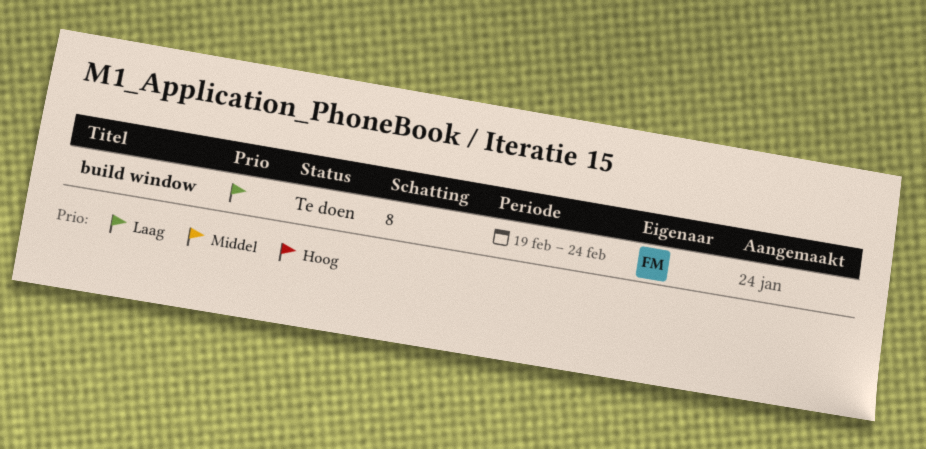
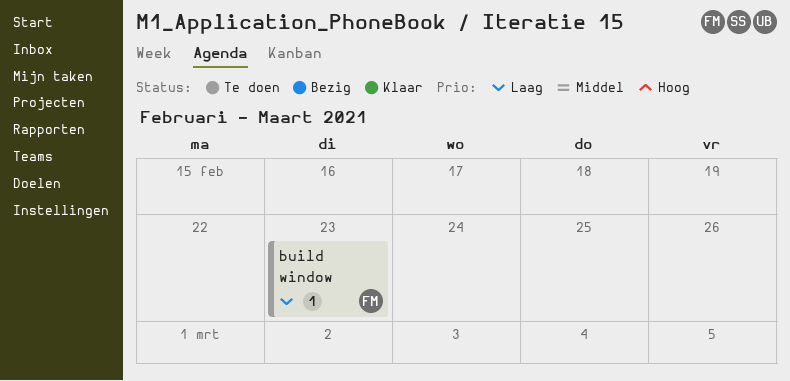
build window, estimate: 8 -> 1
build window, due: Feb 24 -> Feb 23

